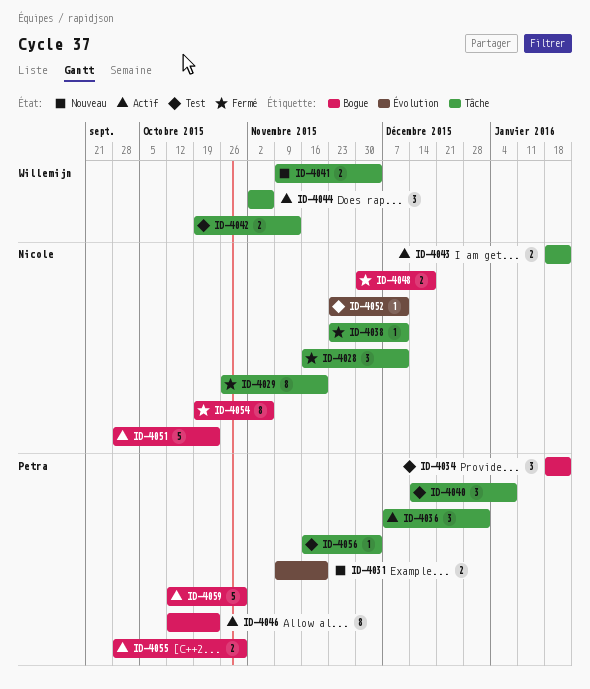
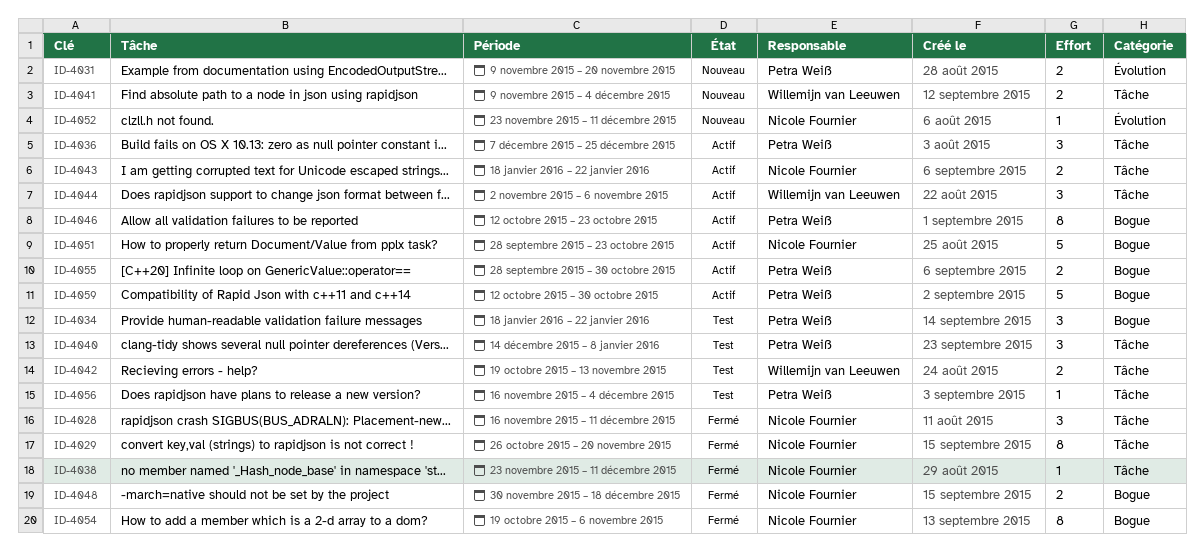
ID-4036, due: Jan 1 -> Dec 25
ID-4052, status: Test -> Nouveau

